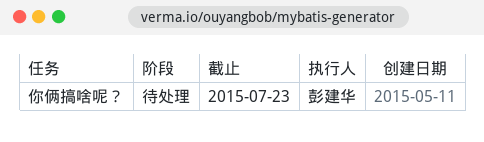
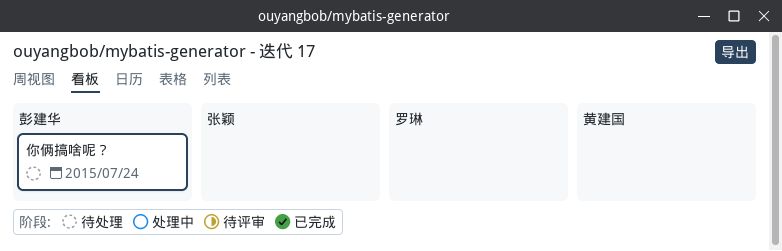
你俩搞啥呢？, due: Jul 23 -> Jul 24

